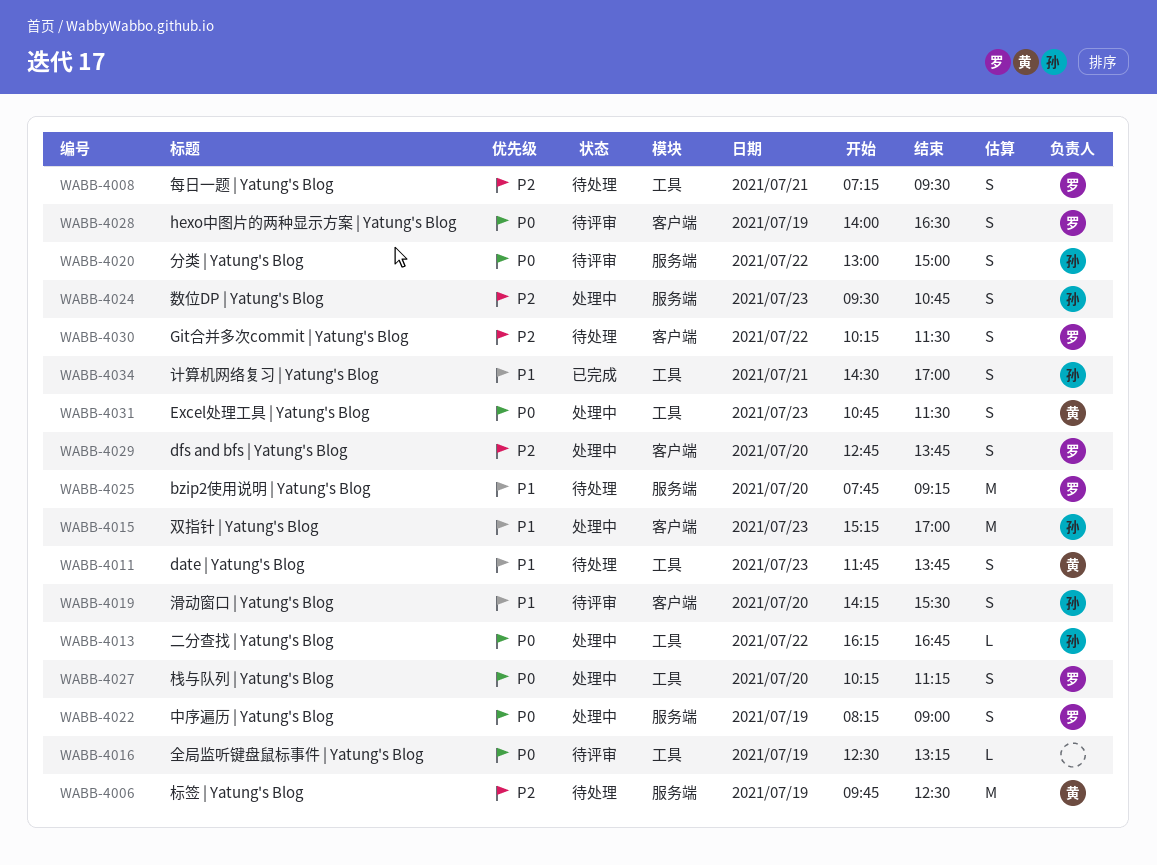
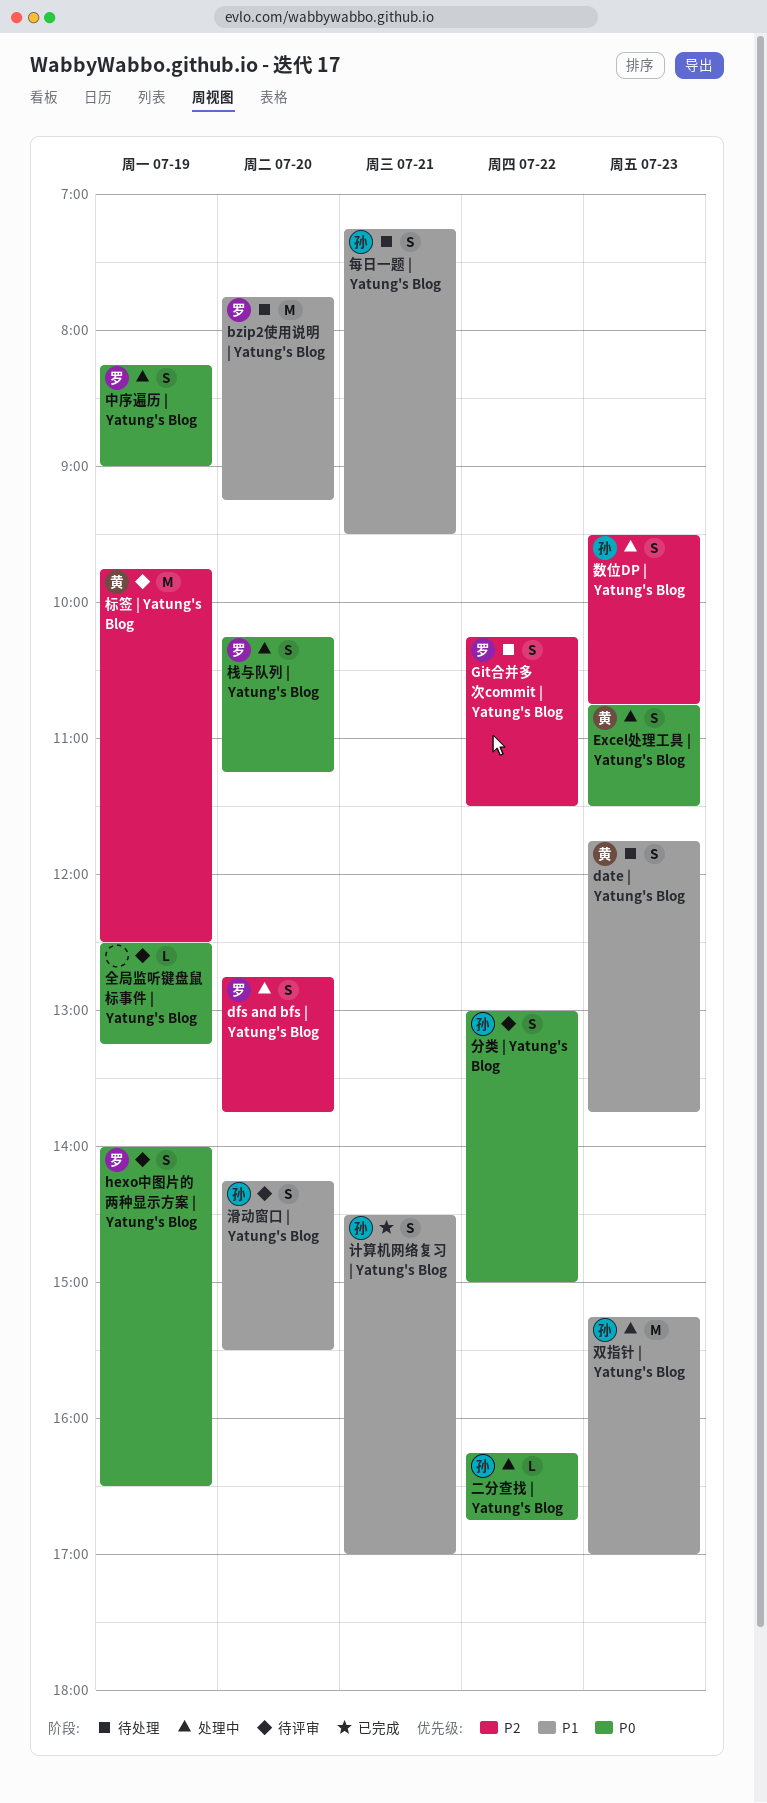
标签 | Yatung's Blog, status: 待处理 -> 待评审
每日一题 | Yatung's Blog, owner: 罗 -> 孙
每日一题 | Yatung's Blog, priority: P2 -> P1

